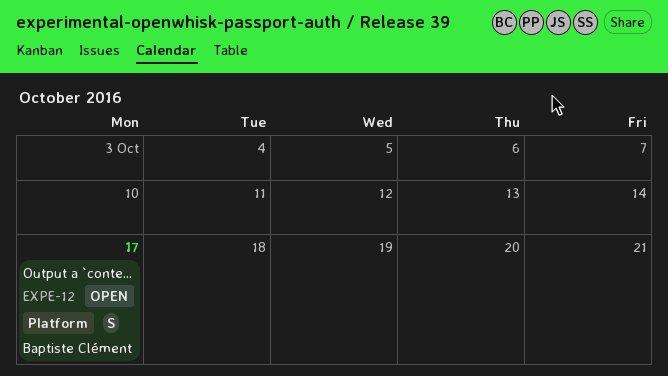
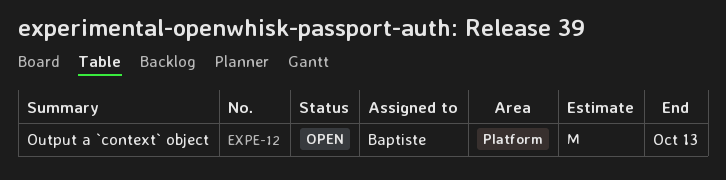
EXPE-12, estimate: S -> M
EXPE-12, due: Oct 17 -> Oct 13

